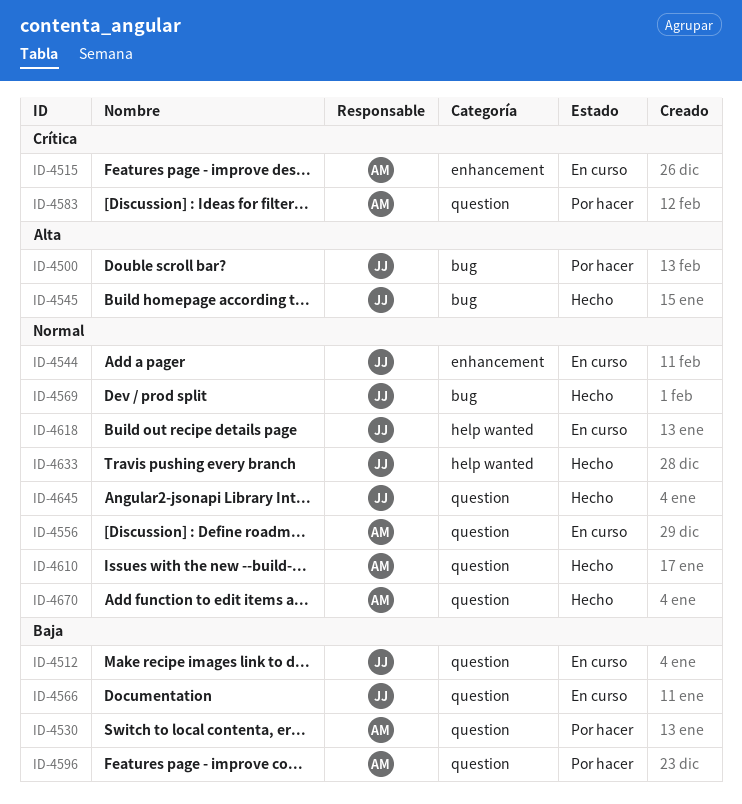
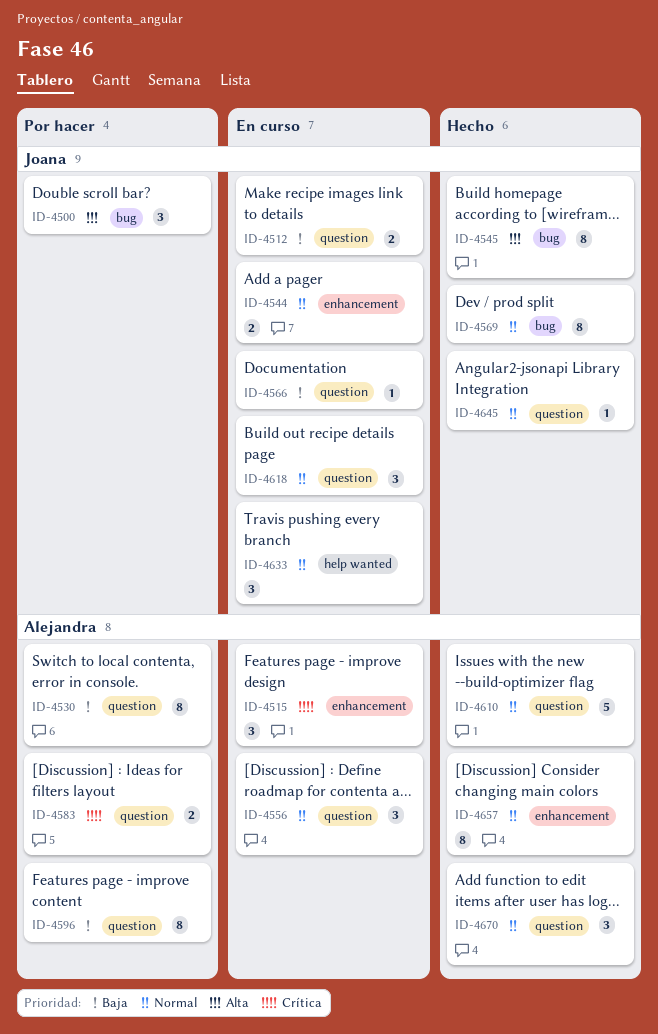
ID-4618, label: help wanted -> question
ID-4633, status: Hecho -> En curso
ID-4657: none -> present

